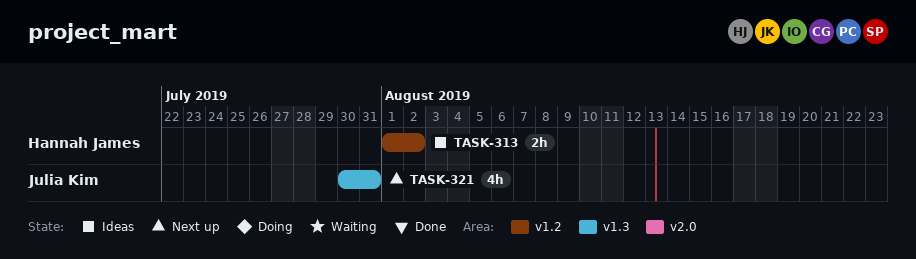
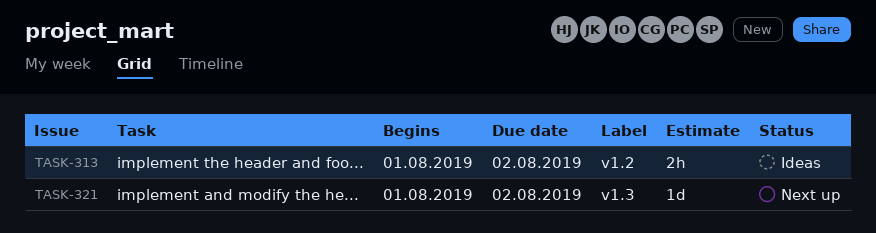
TASK-321, estimate: 4h -> 1d
TASK-321, start: Jul 30 -> Aug 1
TASK-321, due: Jul 31 -> Aug 2

